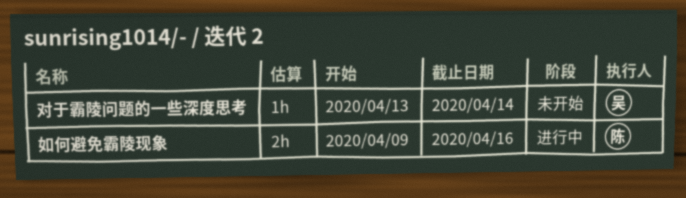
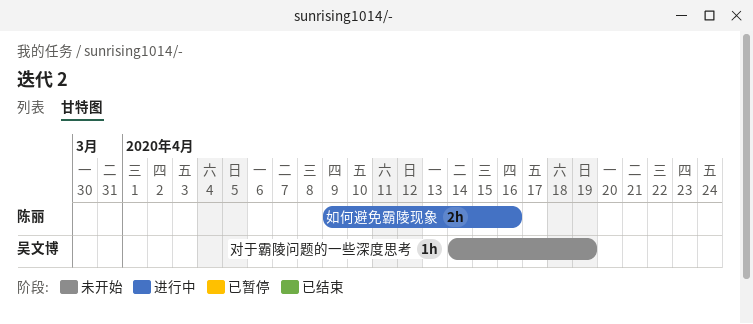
对于霸陵问题的一些深度思考, start: Apr 13 -> Apr 14
对于霸陵问题的一些深度思考, due: Apr 14 -> Apr 19

